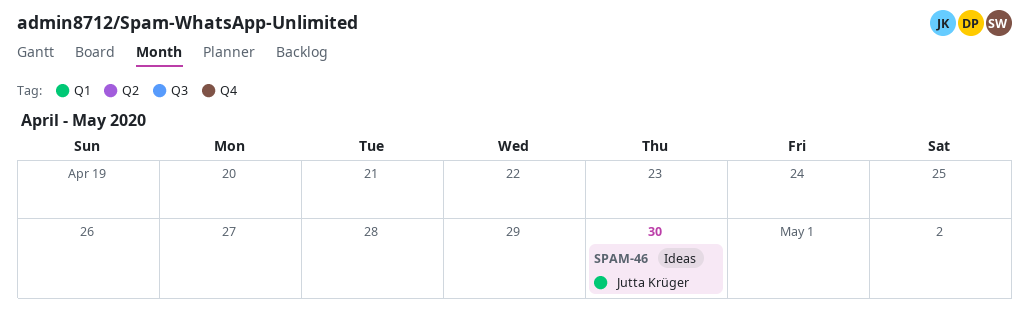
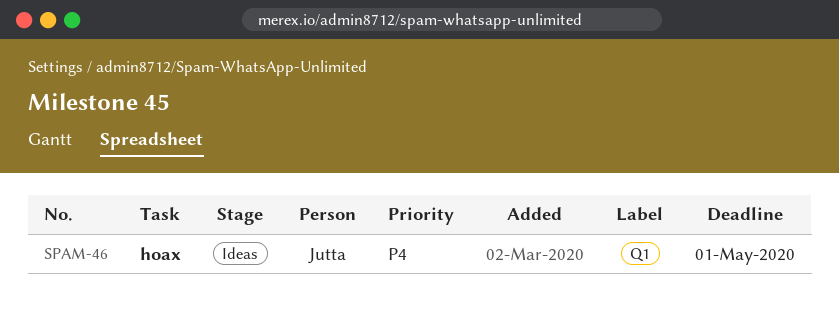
SPAM-46, due: Apr 30 -> May 1

